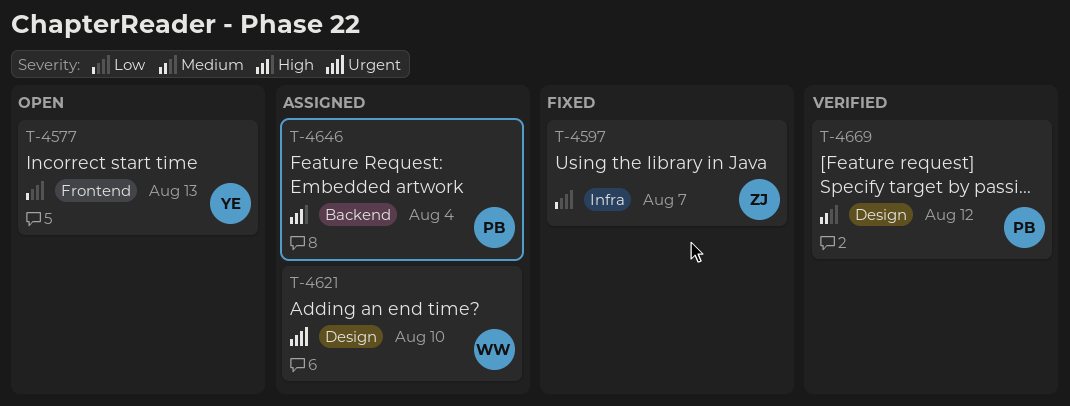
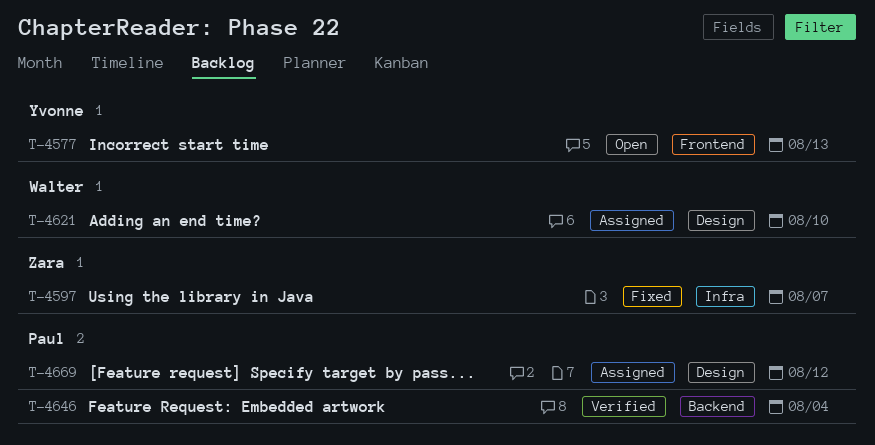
T-4646, status: Assigned -> Verified
T-4669, status: Verified -> Assigned

